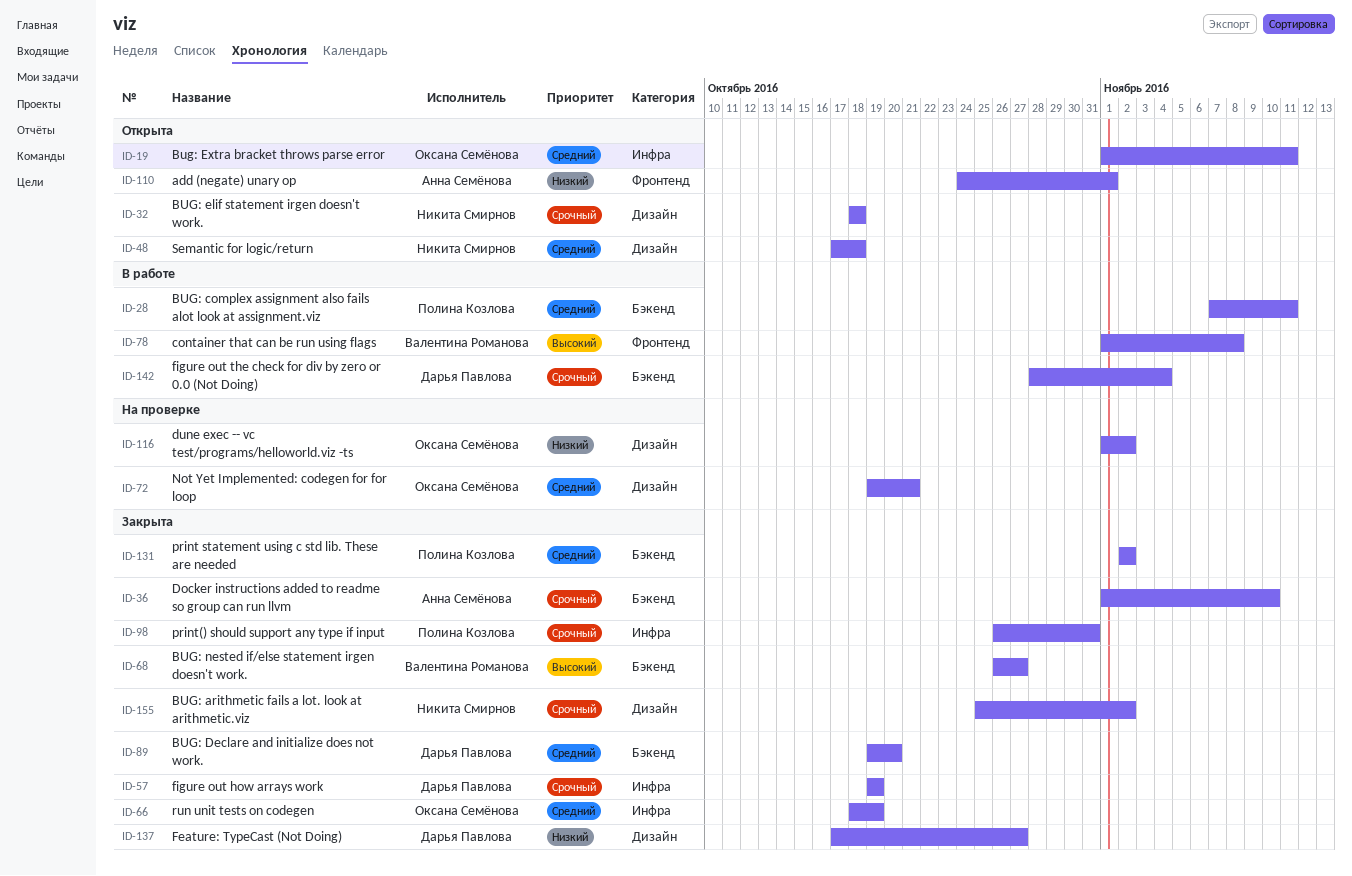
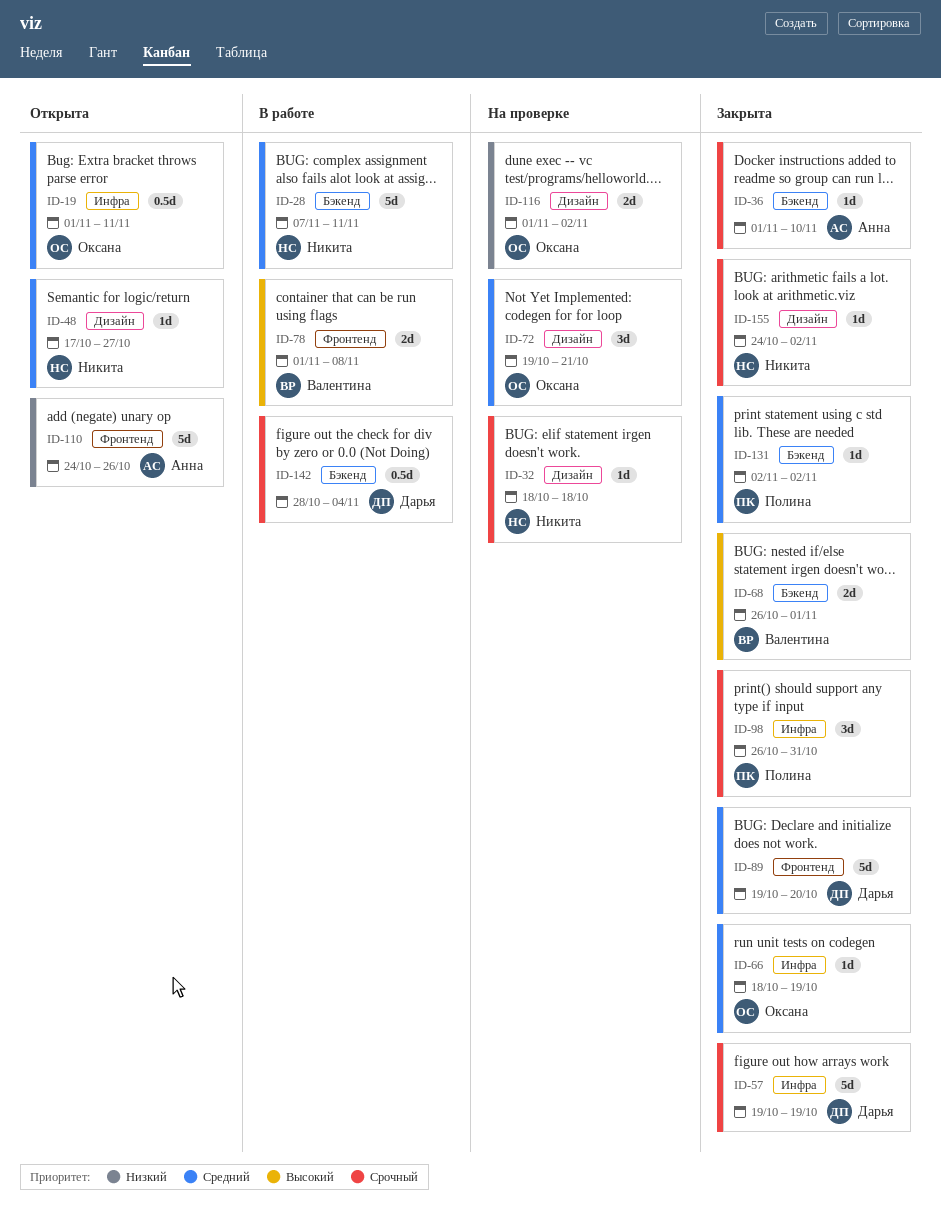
ID-28, owner: Полина Козлова -> Никита Смирнов
ID-32, status: Открыта -> На проверке
ID-48, due: Oct 18 -> Oct 27
ID-68, due: Oct 27 -> Nov 1
ID-89, label: Бэкенд -> Фронтенд
ID-110, due: Nov 1 -> Oct 26
ID-137: present -> none
ID-155, start: Oct 25 -> Oct 24

